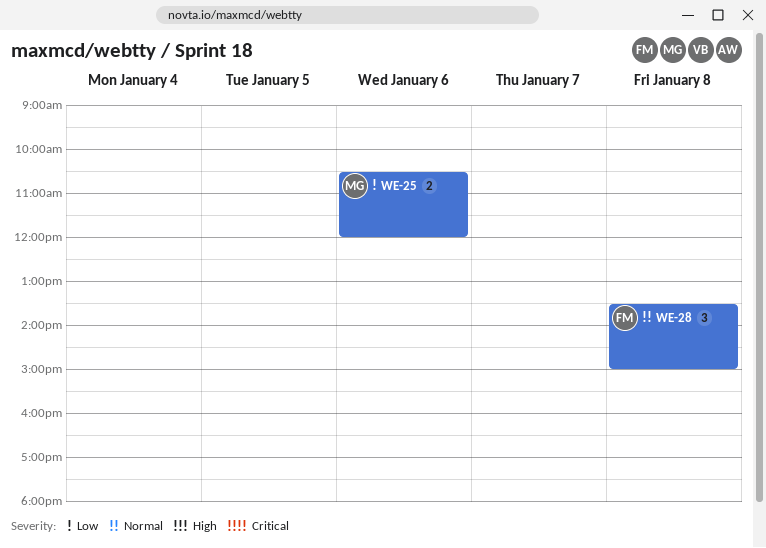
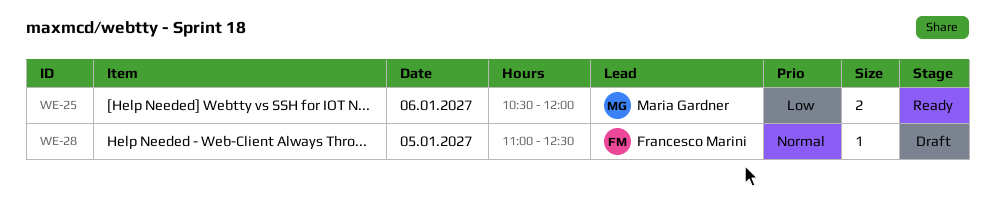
WE-28, estimate: 3 -> 1
WE-28, day: Jan 8 -> Jan 5
WE-28, begins: 13:30 -> 11:00
WE-28, ends: 15:00 -> 12:30

